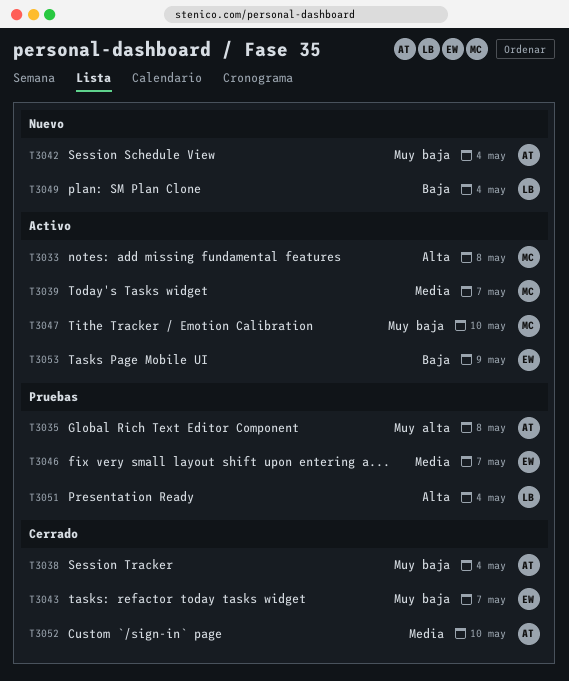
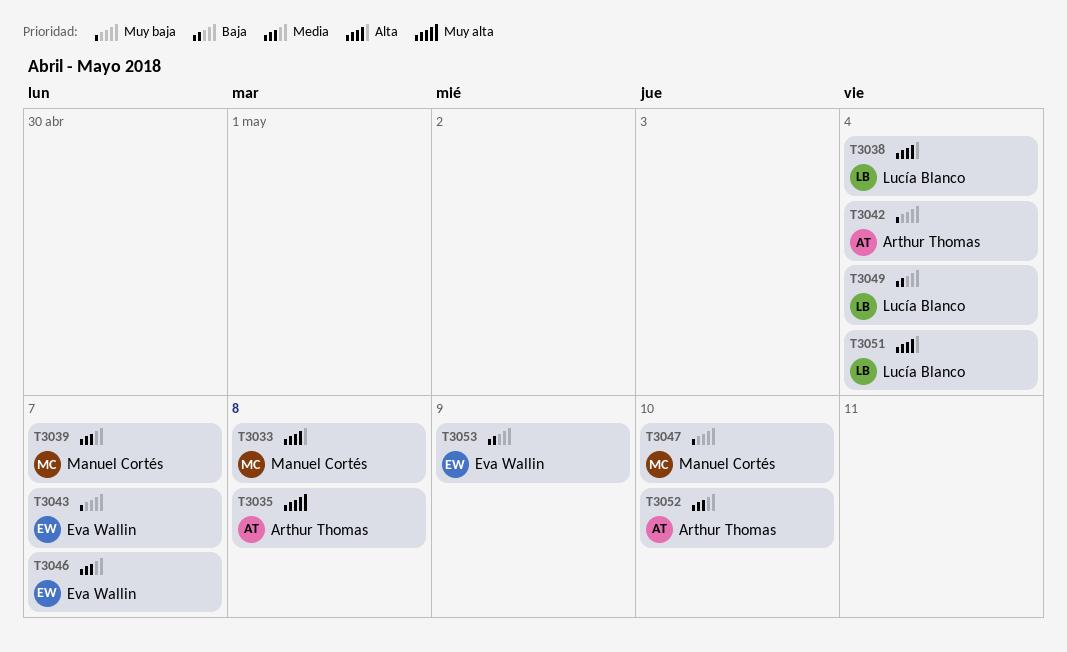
T3038, owner: Arthur Thomas -> Lucía Blanco
T3038, priority: Muy baja -> Alta

